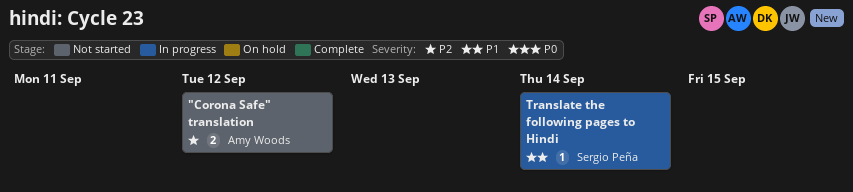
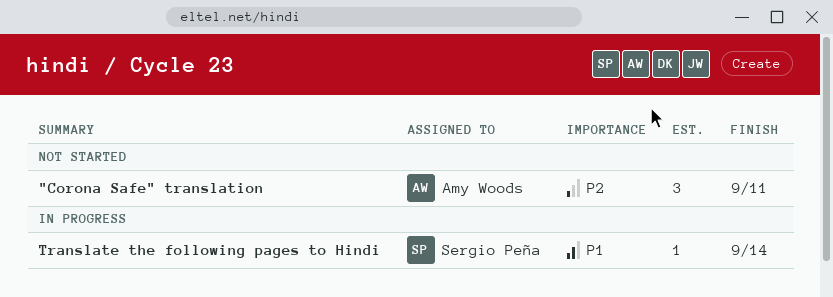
"Corona Safe" translation, estimate: 2 -> 3
"Corona Safe" translation, due: Sep 12 -> Sep 11

